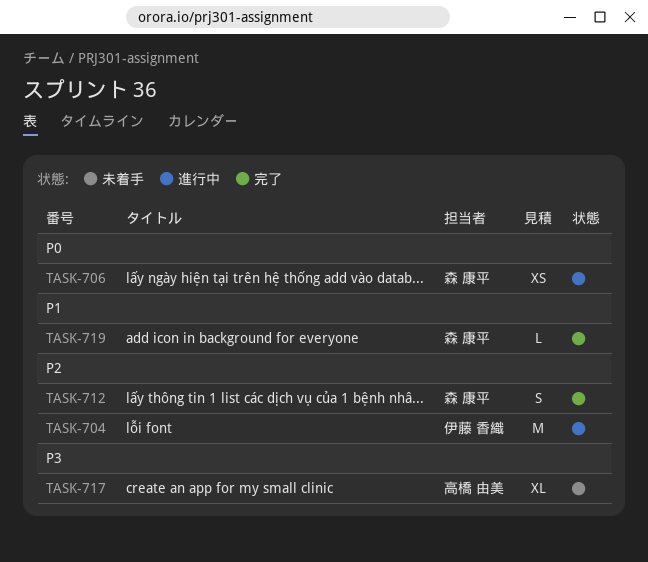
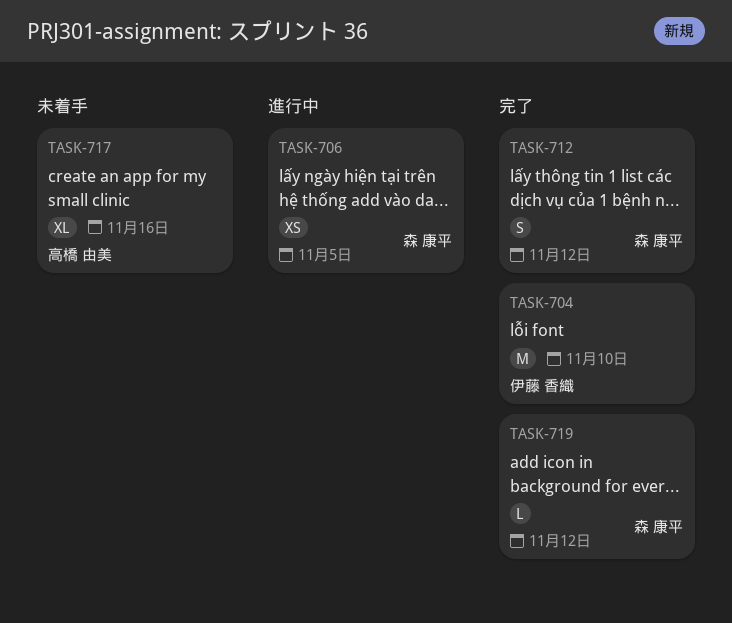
TASK-704, status: 進行中 -> 完了

